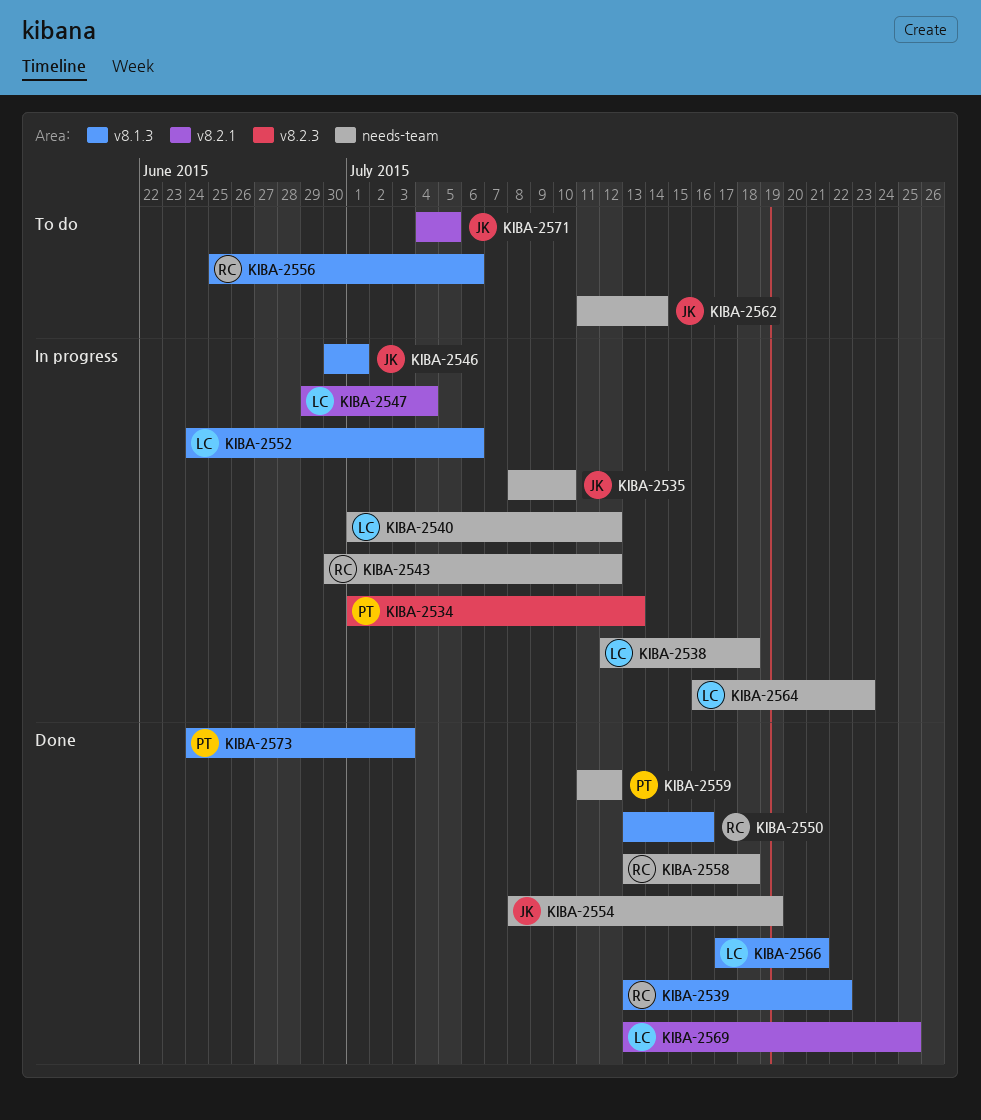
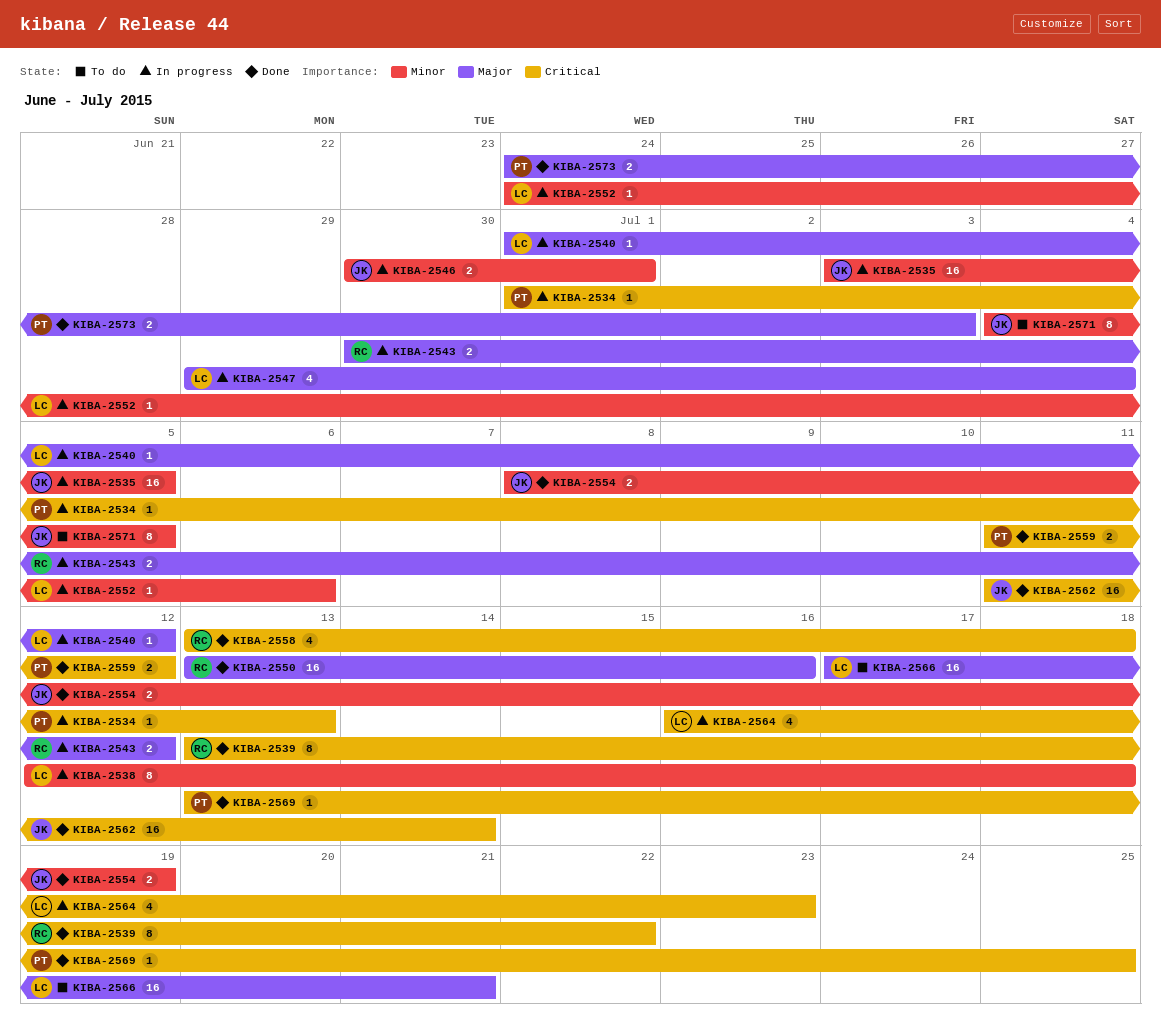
KIBA-2535, start: Jul 8 -> Jul 3
KIBA-2535, due: Jul 10 -> Jul 5
KIBA-2556: present -> none
KIBA-2562, status: To do -> Done
KIBA-2566, status: Done -> To do
KIBA-2569, owner: LC -> PT

